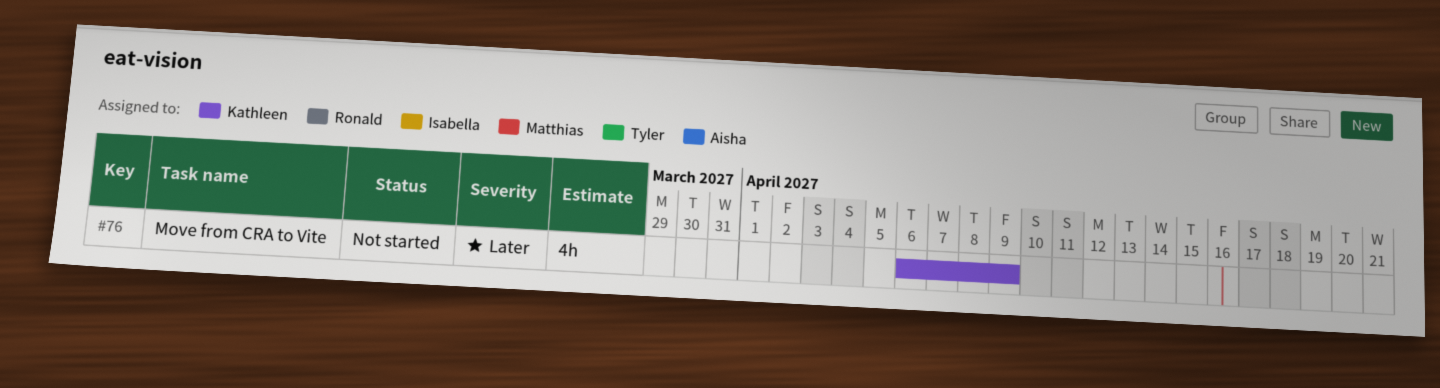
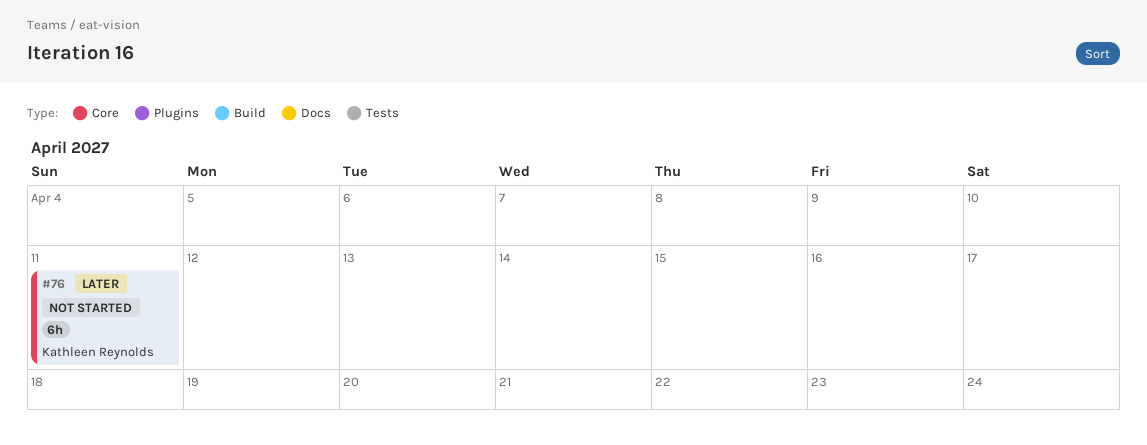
#76, estimate: 4h -> 6h
#76, due: Apr 9 -> Apr 11

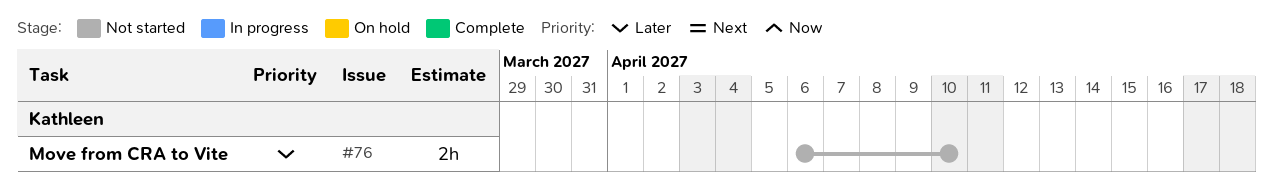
#76, estimate: 6h -> 2h
#76, due: Apr 11 -> Apr 10

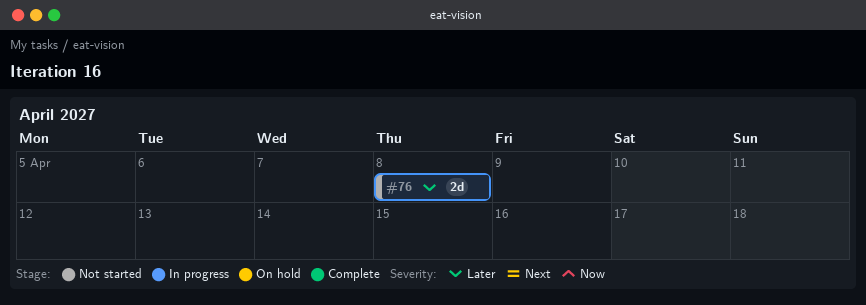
#76, estimate: 2h -> 2d
#76, due: Apr 10 -> Apr 8

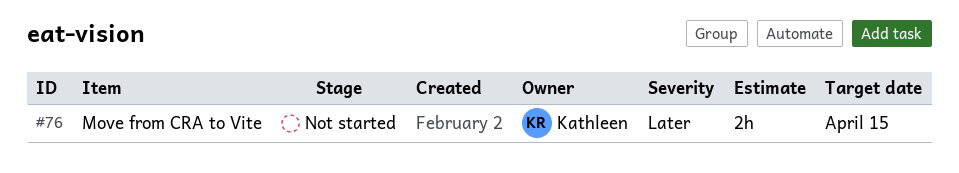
#76, estimate: 2d -> 2h
#76, due: Apr 8 -> Apr 15

